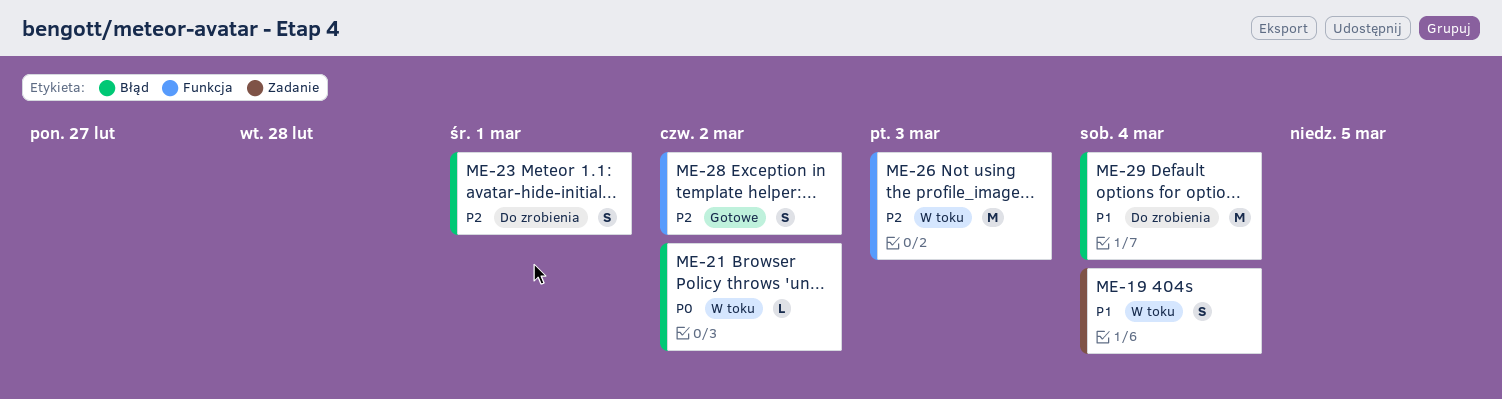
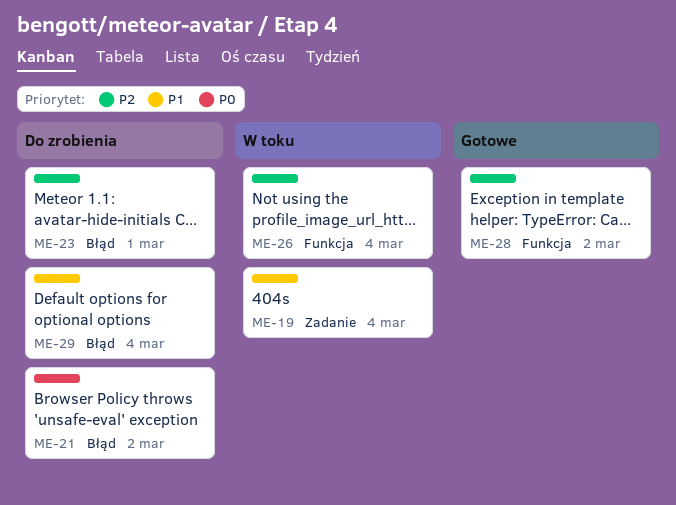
ME-21, status: W toku -> Do zrobienia
ME-26, due: Mar 3 -> Mar 4

